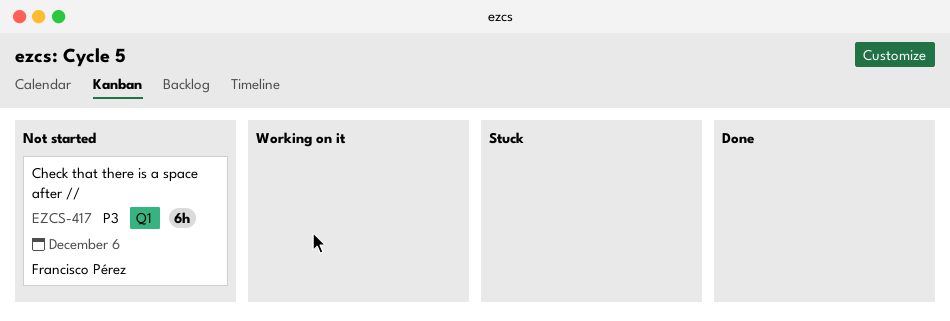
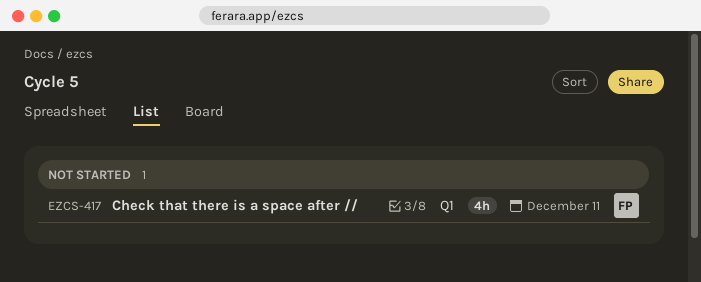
EZCS-417, estimate: 6h -> 4h
EZCS-417, due: Dec 6 -> Dec 11

